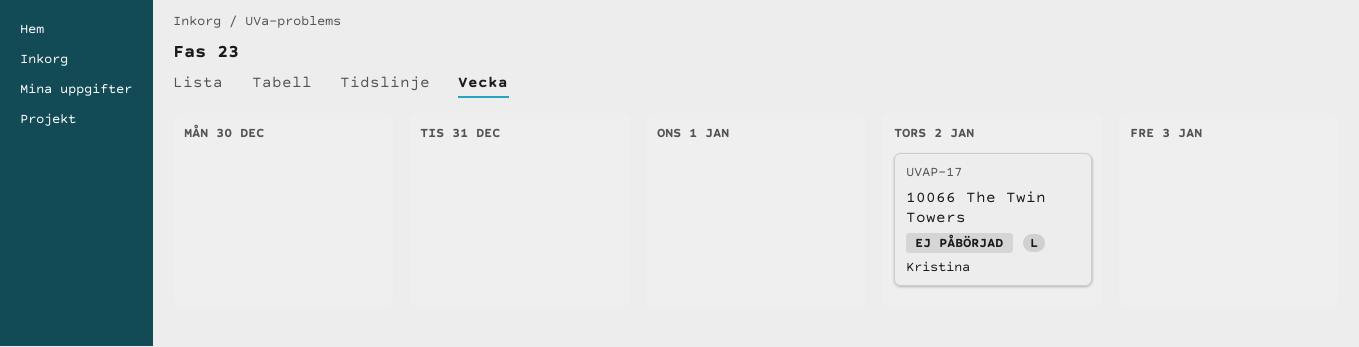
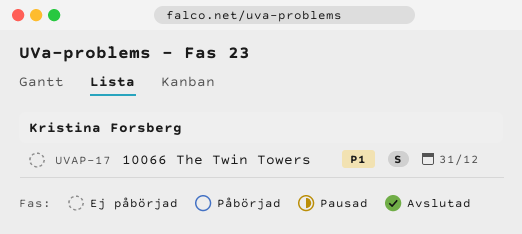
UVAP-17, estimate: L -> S
UVAP-17, due: Jan 2 -> Dec 31

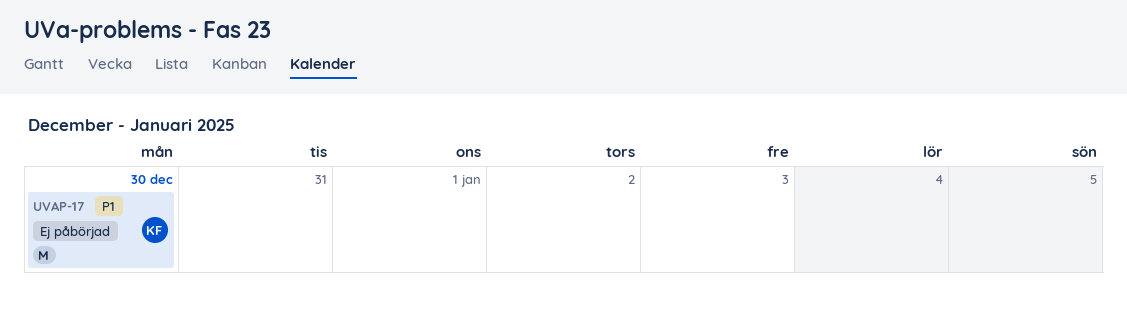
UVAP-17, estimate: S -> M
UVAP-17, due: Dec 31 -> Dec 30

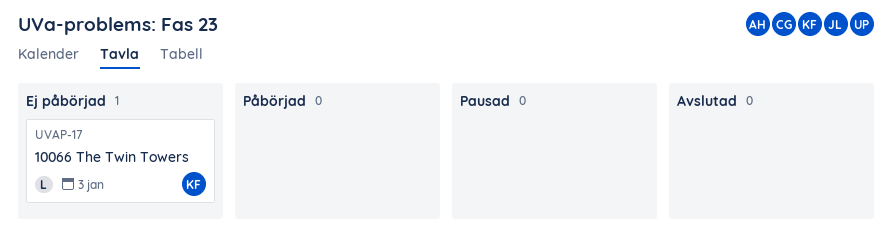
UVAP-17, estimate: M -> L
UVAP-17, due: Dec 30 -> Jan 3

